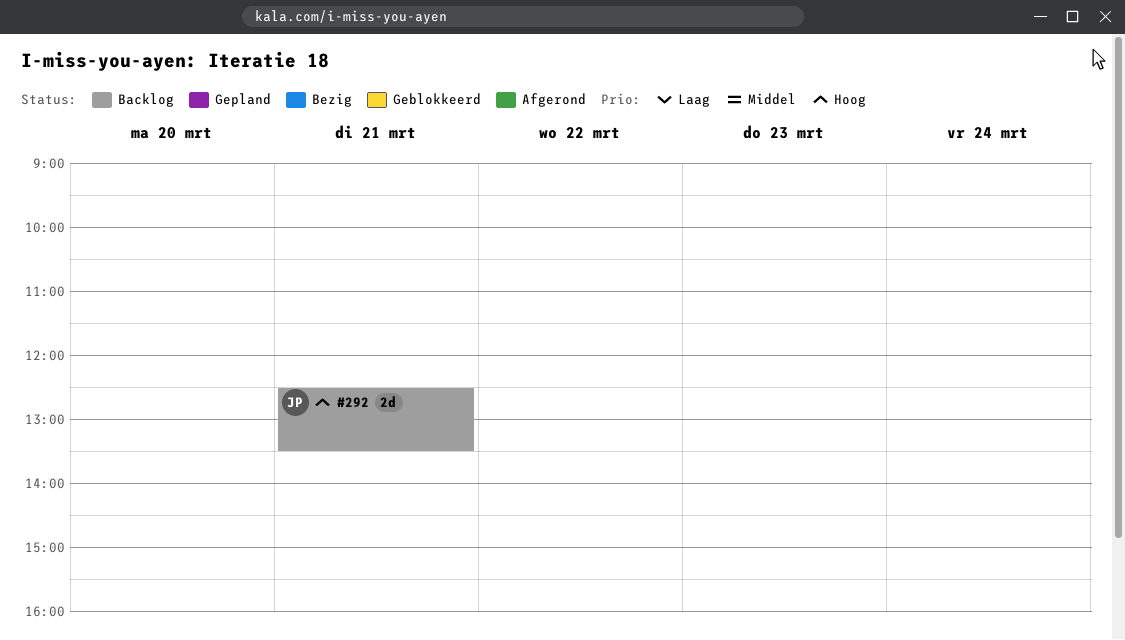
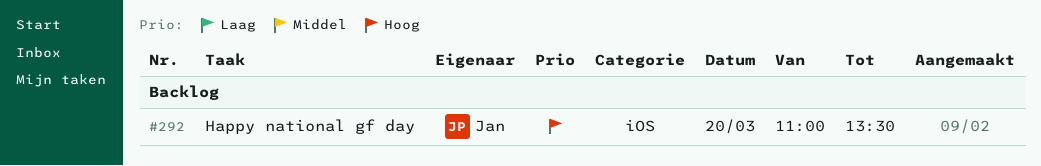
#292, day: Mar 21 -> Mar 20
#292, begins: 12:30 -> 11:00

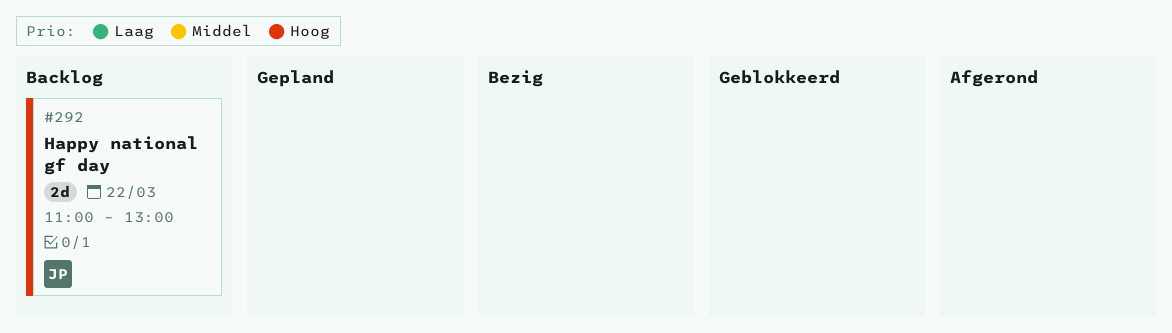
#292, day: Mar 20 -> Mar 22
#292, ends: 13:30 -> 13:00

